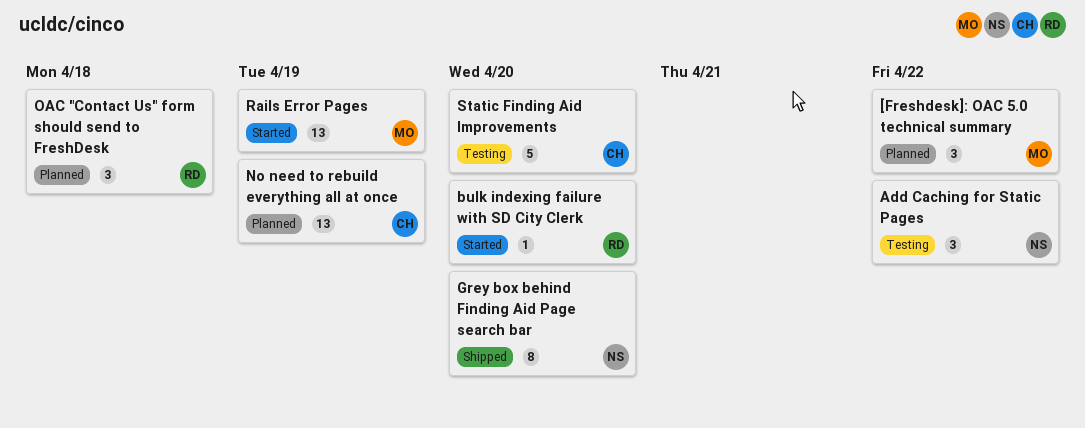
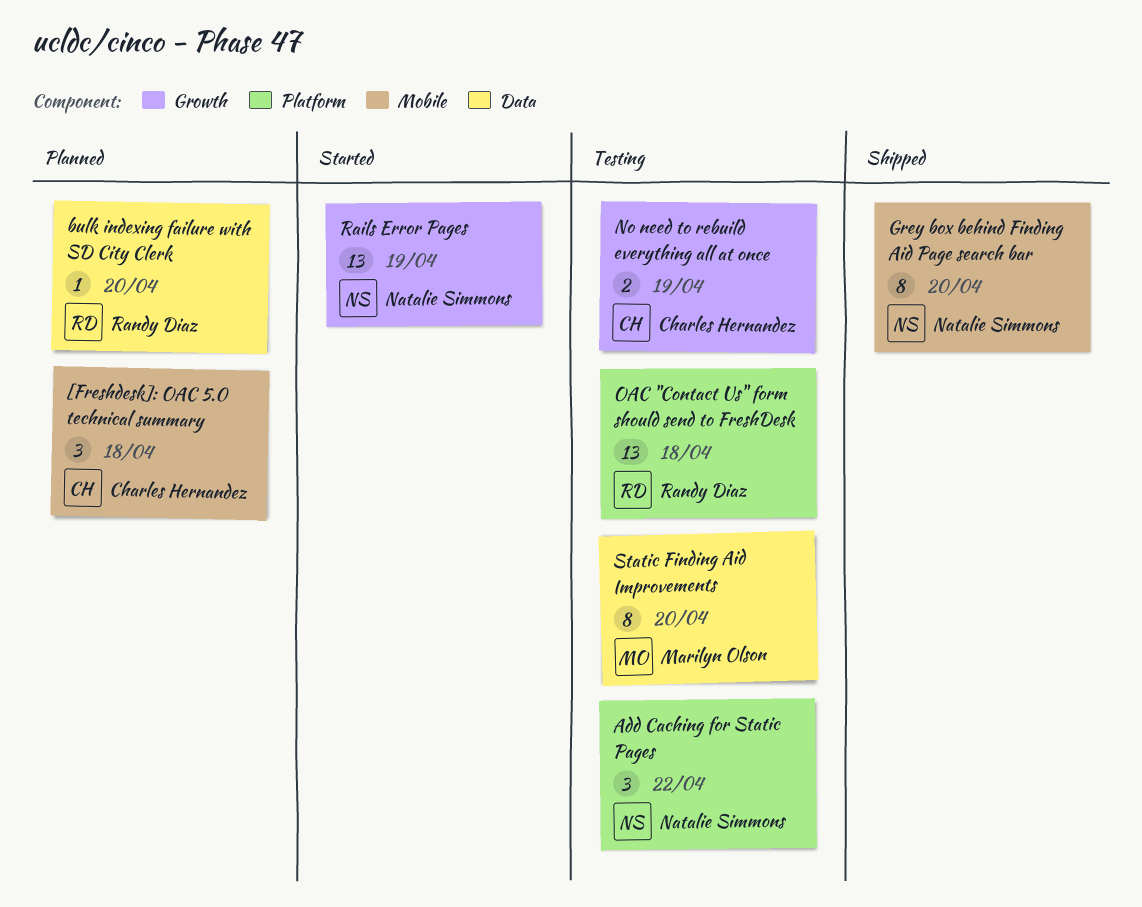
[Freshdesk]: OAC 5.0 technical summary, owner: Marilyn Olson -> Charles Hernandez
[Freshdesk]: OAC 5.0 technical summary, due: Apr 22 -> Apr 18
bulk indexing failure with SD City Clerk, status: Started -> Planned
No need to rebuild everything all at once, status: Planned -> Testing
No need to rebuild everything all at once, estimate: 13 -> 2
OAC "Contact Us" form should send to FreshDesk, status: Planned -> Testing
OAC "Contact Us" form should send to FreshDesk, estimate: 3 -> 13
Rails Error Pages, owner: Marilyn Olson -> Natalie Simmons
Static Finding Aid Improvements, owner: Charles Hernandez -> Marilyn Olson
Static Finding Aid Improvements, estimate: 5 -> 8

